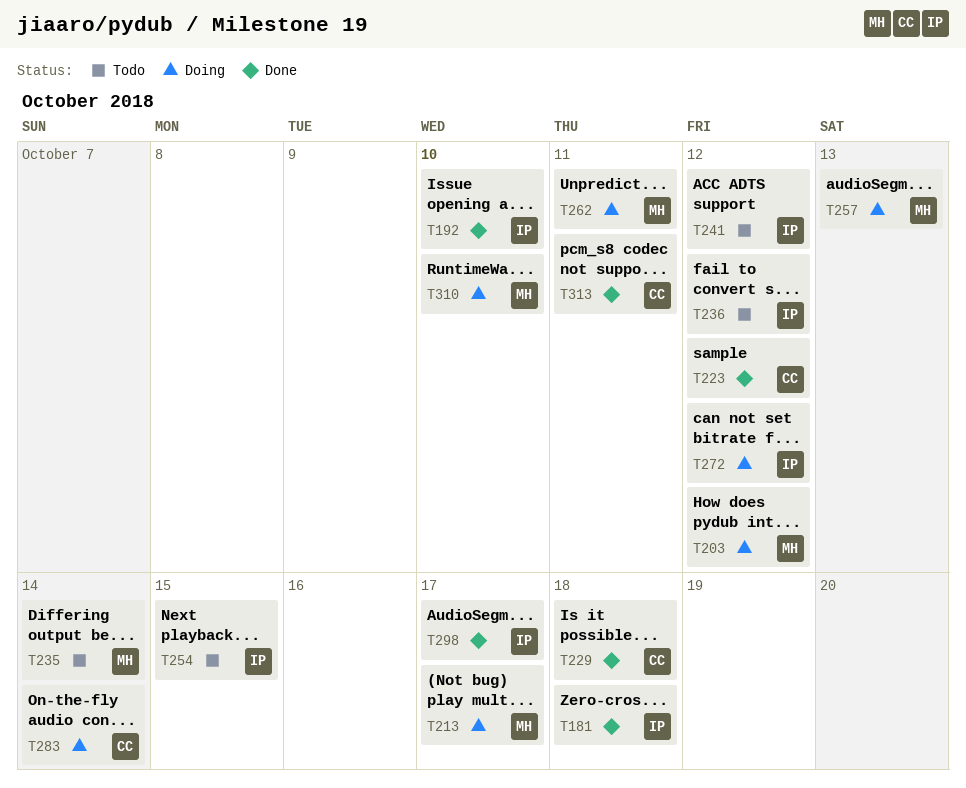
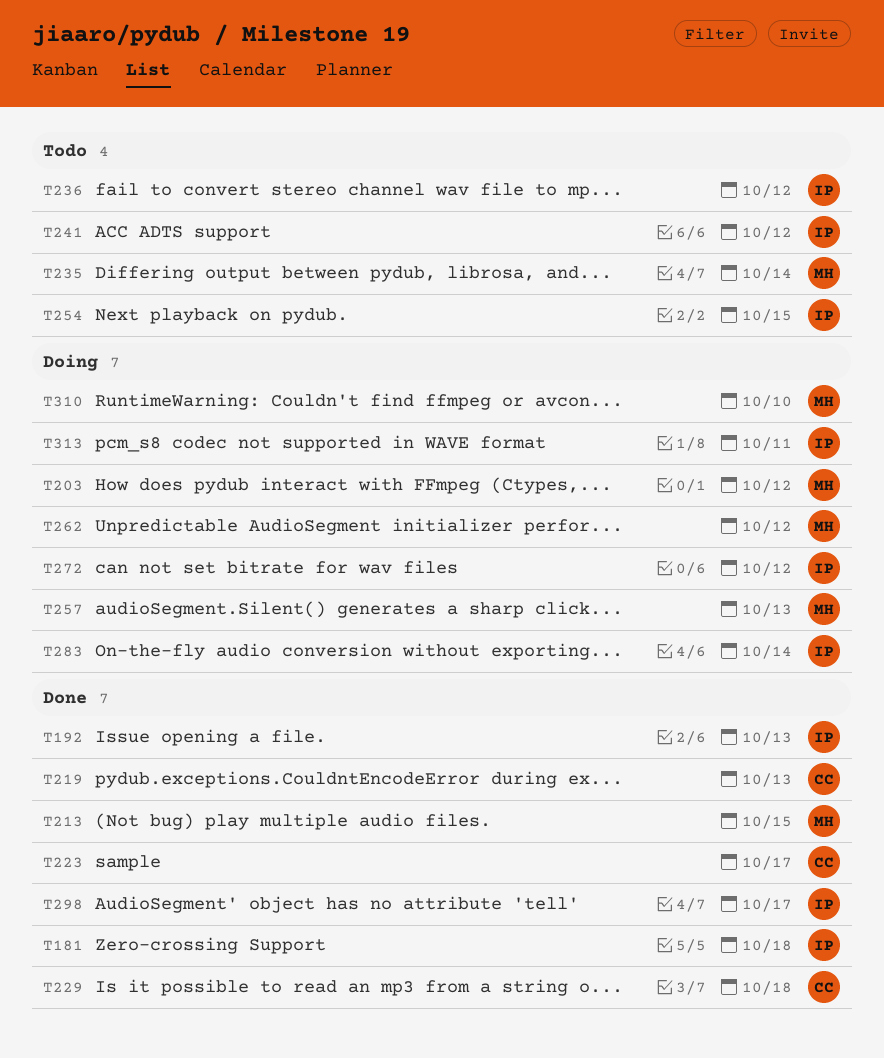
T192, due: Oct 10 -> Oct 13
T213, status: Doing -> Done
T213, due: Oct 17 -> Oct 15
T219: none -> present
T223, due: Oct 12 -> Oct 17
T262, due: Oct 11 -> Oct 12
T283, owner: CC -> IP
T313, status: Done -> Doing
T313, owner: CC -> IP

